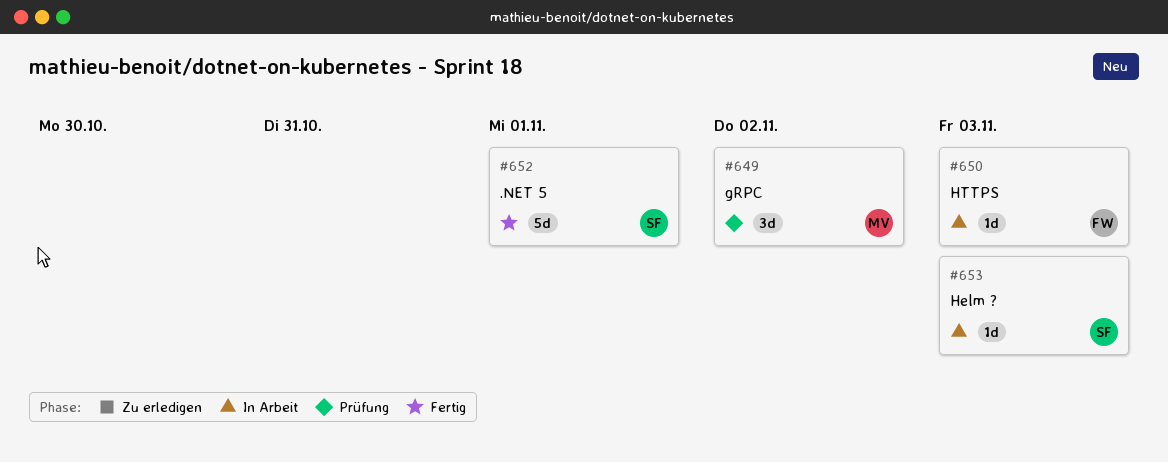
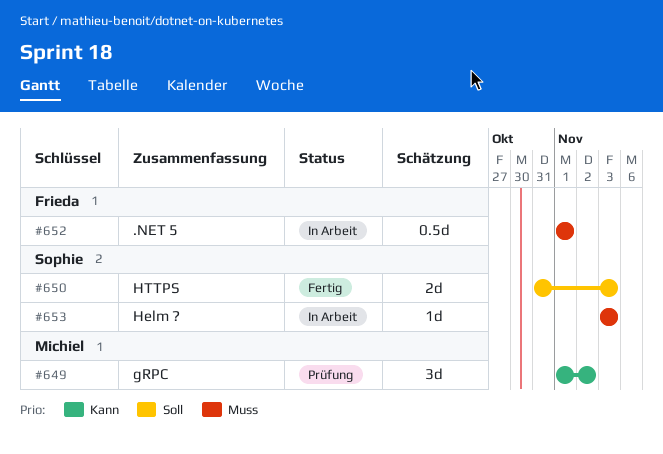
#650, status: In Arbeit -> Fertig
#650, owner: Frieda -> Sophie
#650, estimate: 1d -> 2d
#652, status: Fertig -> In Arbeit
#652, owner: Sophie -> Frieda
#652, estimate: 5d -> 0.5d

